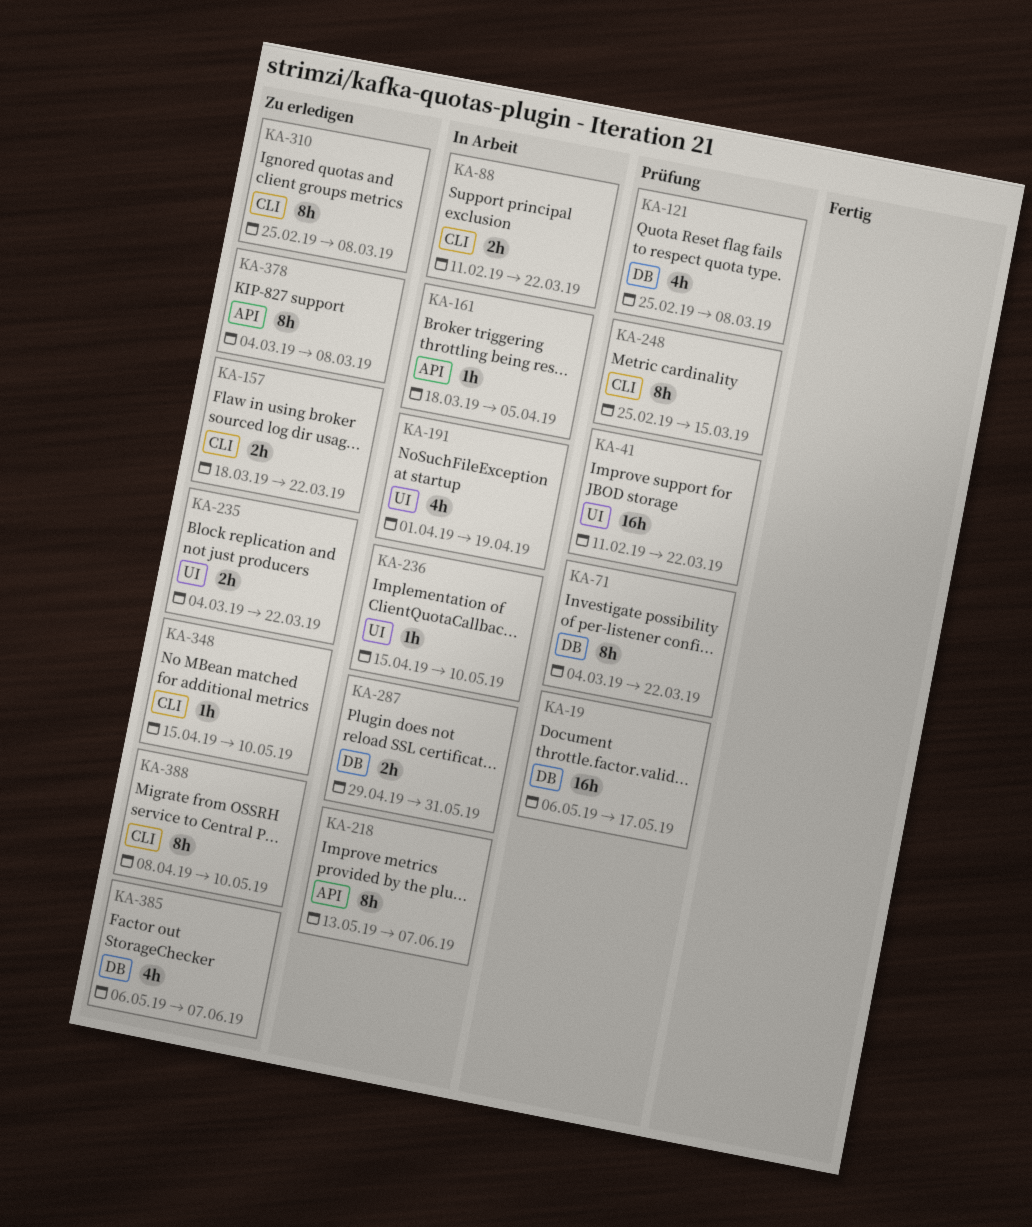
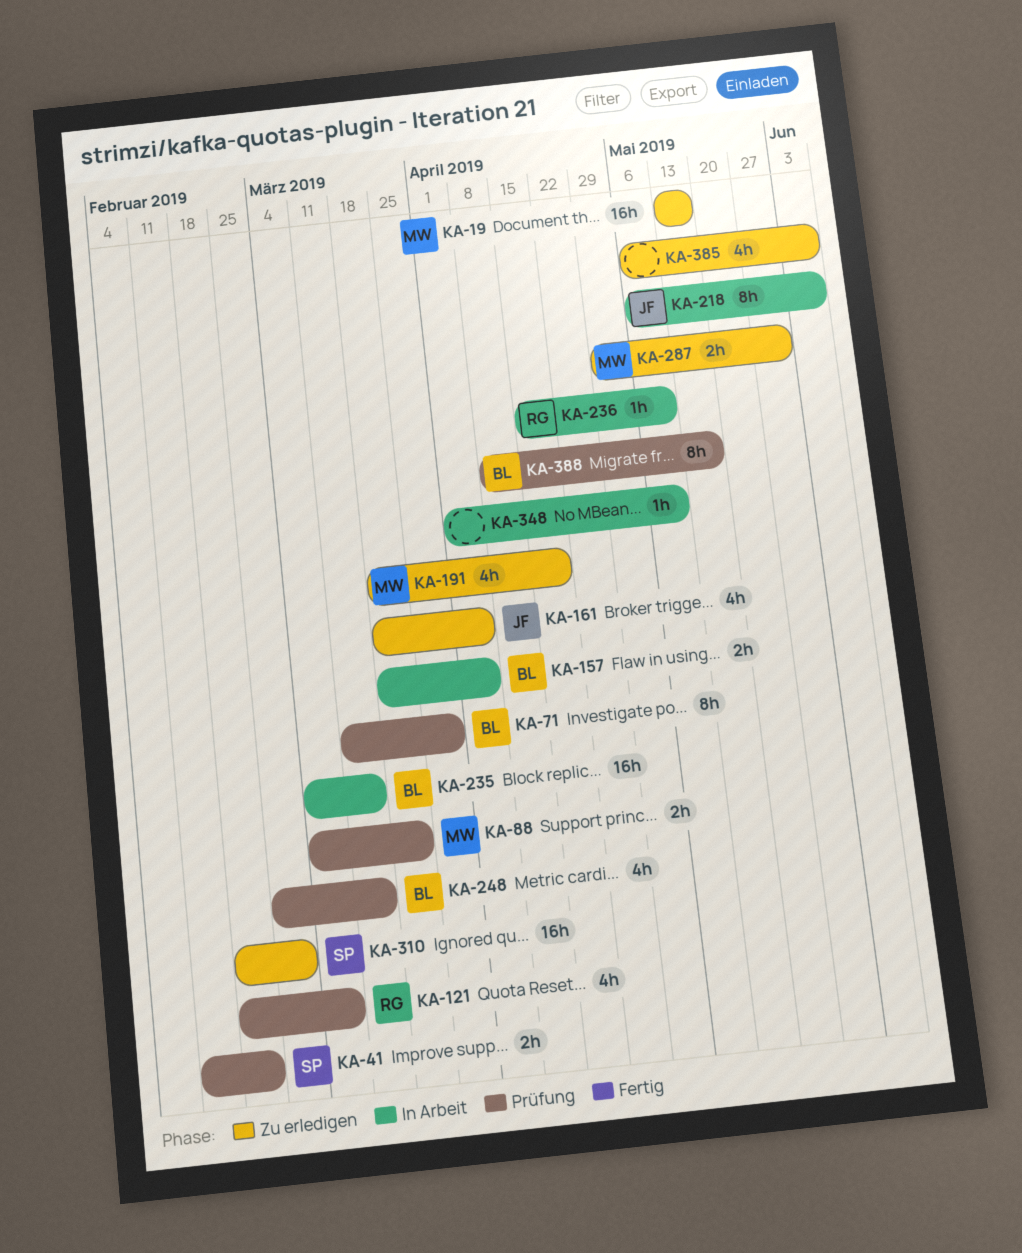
KA-19, status: Prüfung -> Zu erledigen
KA-19, start: May 6 -> May 13
KA-41, estimate: 16h -> 2h
KA-41, due: Mar 22 -> Feb 22
KA-71, start: Mar 4 -> Mar 11
KA-71, due: Mar 22 -> Mar 29
KA-88, status: In Arbeit -> Prüfung
KA-88, start: Feb 11 -> Mar 4
KA-121, start: Feb 25 -> Feb 18
KA-157, status: Zu erledigen -> In Arbeit
KA-157, due: Mar 22 -> Apr 5
KA-161, status: In Arbeit -> Zu erledigen
KA-161, estimate: 1h -> 4h
KA-191, status: In Arbeit -> Zu erledigen
KA-191, start: Apr 1 -> Mar 18
KA-218, start: May 13 -> May 6
KA-235, status: Zu erledigen -> In Arbeit
KA-235, estimate: 2h -> 16h
KA-235, due: Mar 22 -> Mar 15
KA-248, estimate: 8h -> 4h
KA-287, status: In Arbeit -> Zu erledigen
KA-310, estimate: 8h -> 16h
KA-310, start: Feb 25 -> Feb 18
KA-310, due: Mar 8 -> Mar 1
KA-348, status: Zu erledigen -> In Arbeit
KA-348, start: Apr 15 -> Apr 1
KA-378: present -> none
KA-388, status: Zu erledigen -> Prüfung
KA-388, due: May 10 -> May 17

